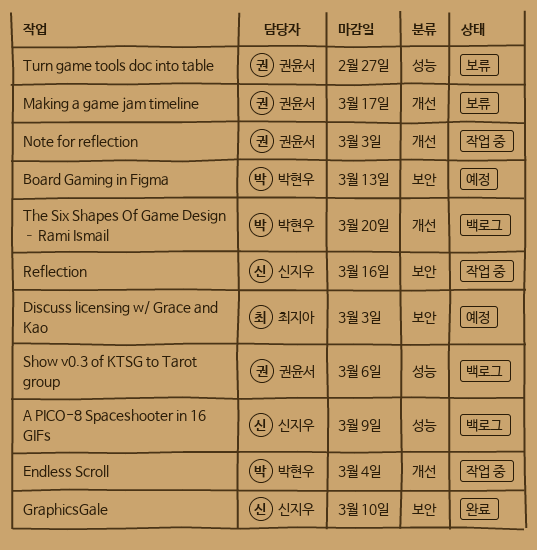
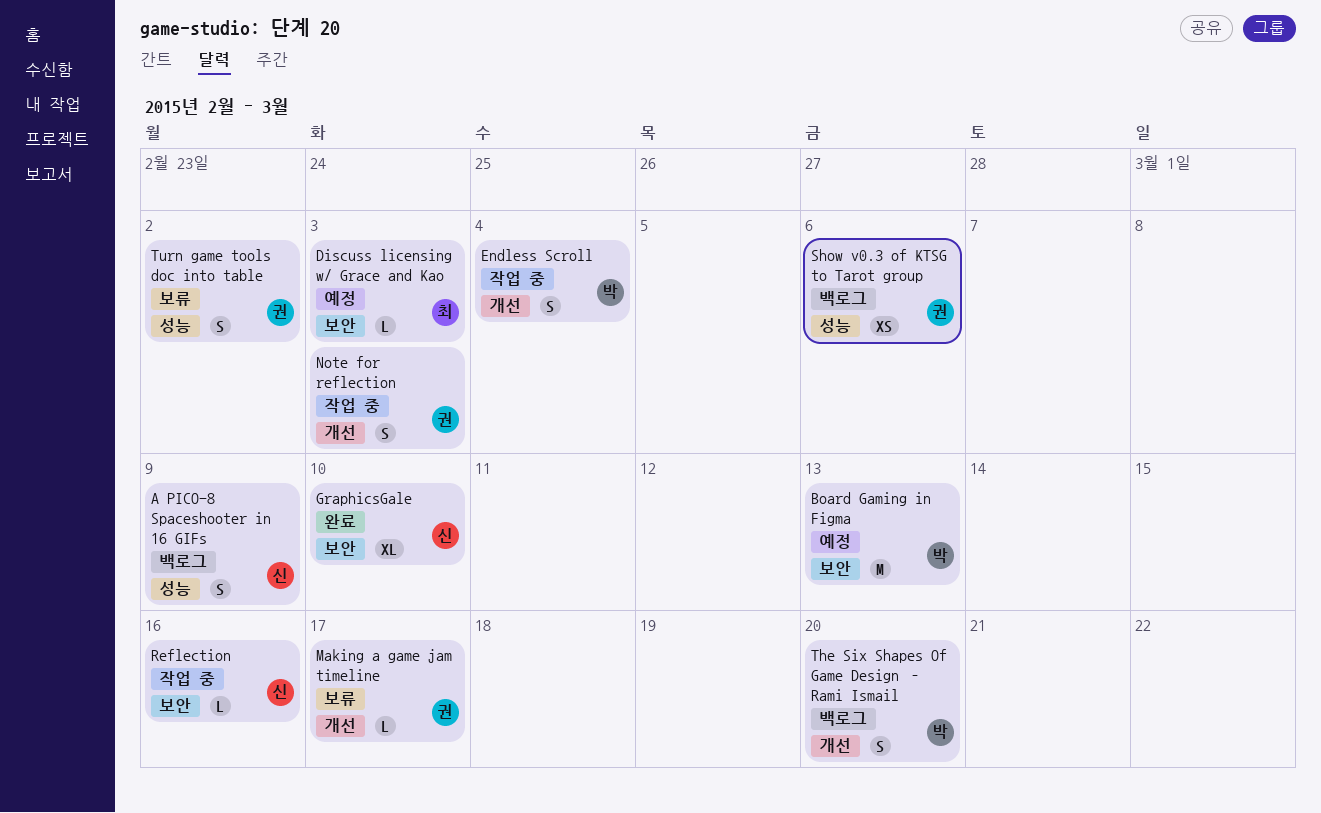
Turn game tools doc into table, due: Feb 27 -> Mar 2

